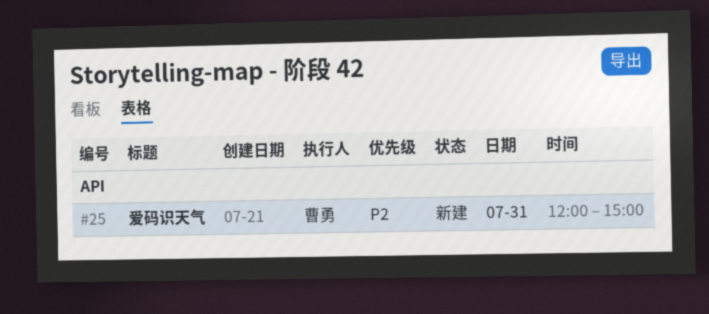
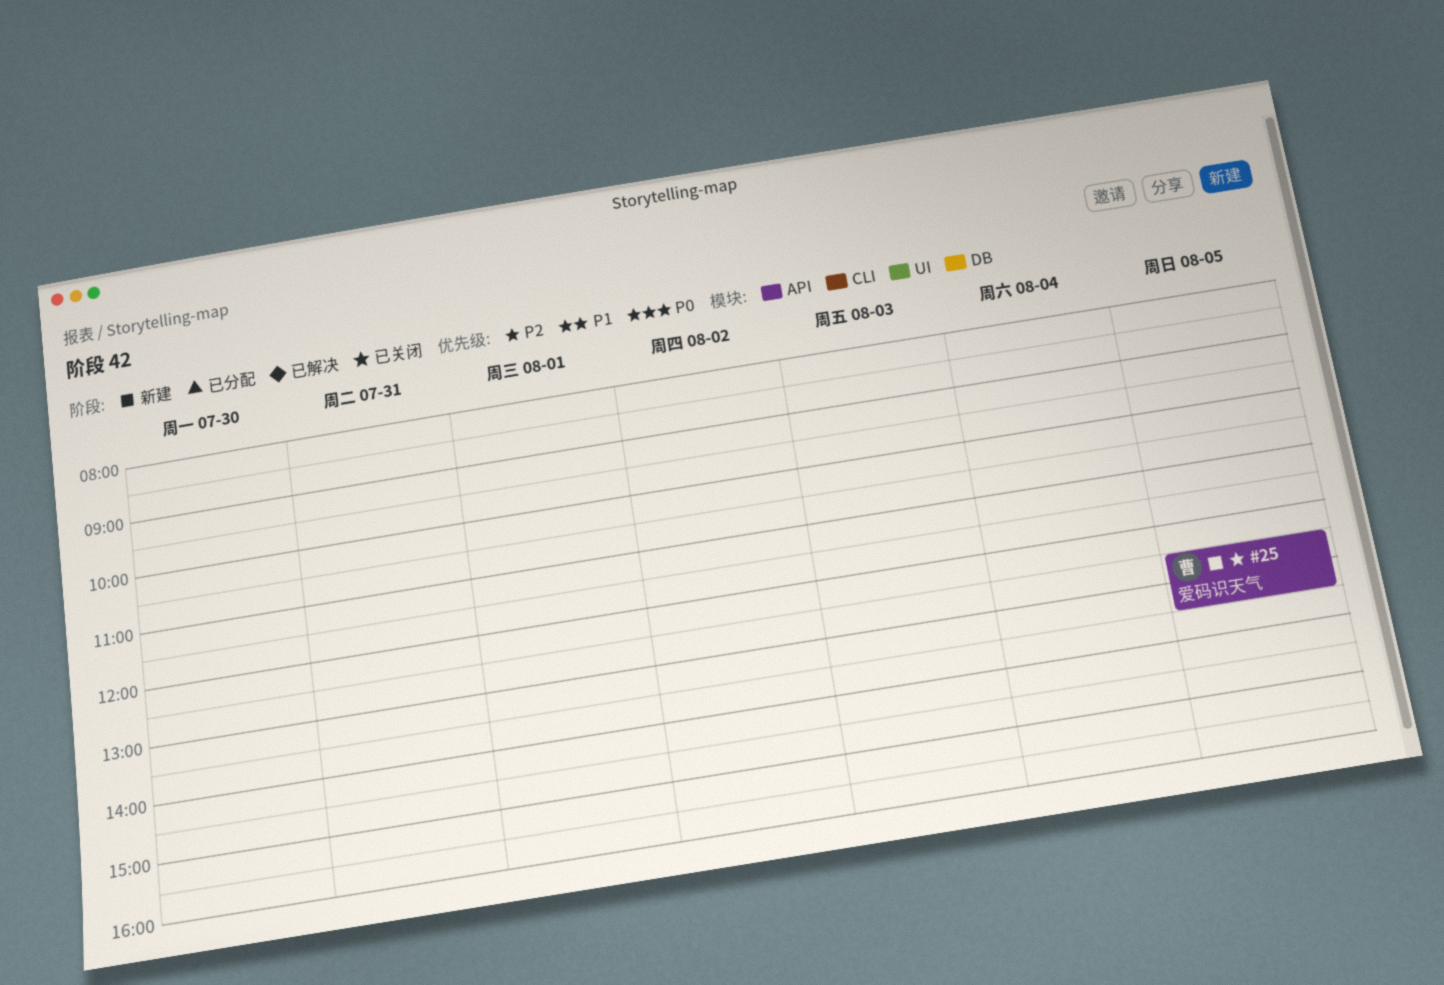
#25, day: Jul 31 -> Aug 5
#25, begins: 12:00 -> 12:30
#25, ends: 15:00 -> 13:30

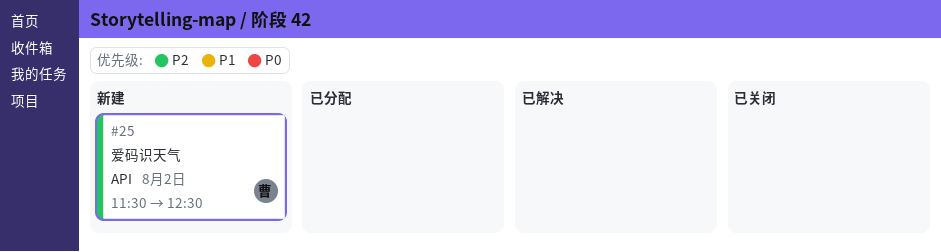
#25, day: Aug 5 -> Aug 2
#25, begins: 12:30 -> 11:30
#25, ends: 13:30 -> 12:30

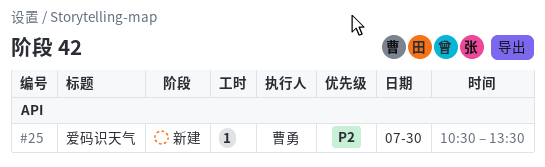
#25, day: Aug 2 -> Jul 30
#25, begins: 11:30 -> 10:30
#25, ends: 12:30 -> 13:30

